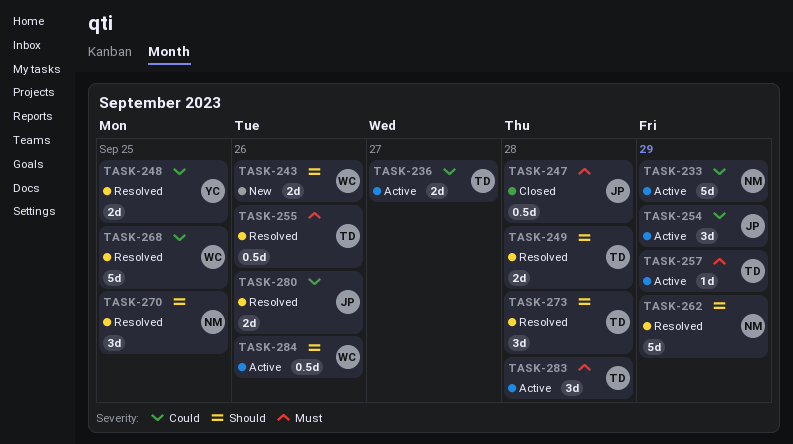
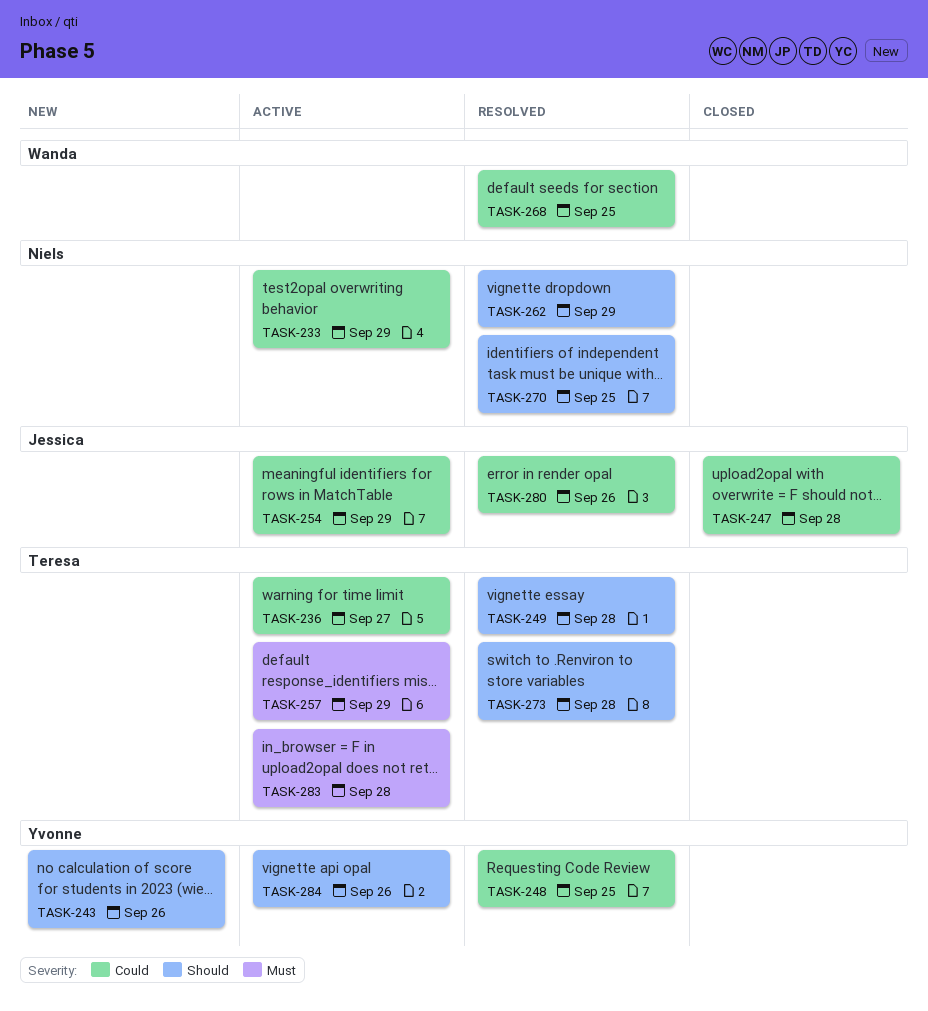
TASK-243, owner: Wanda -> Yvonne
TASK-247, priority: Must -> Could
TASK-255: present -> none
TASK-284, owner: Wanda -> Yvonne

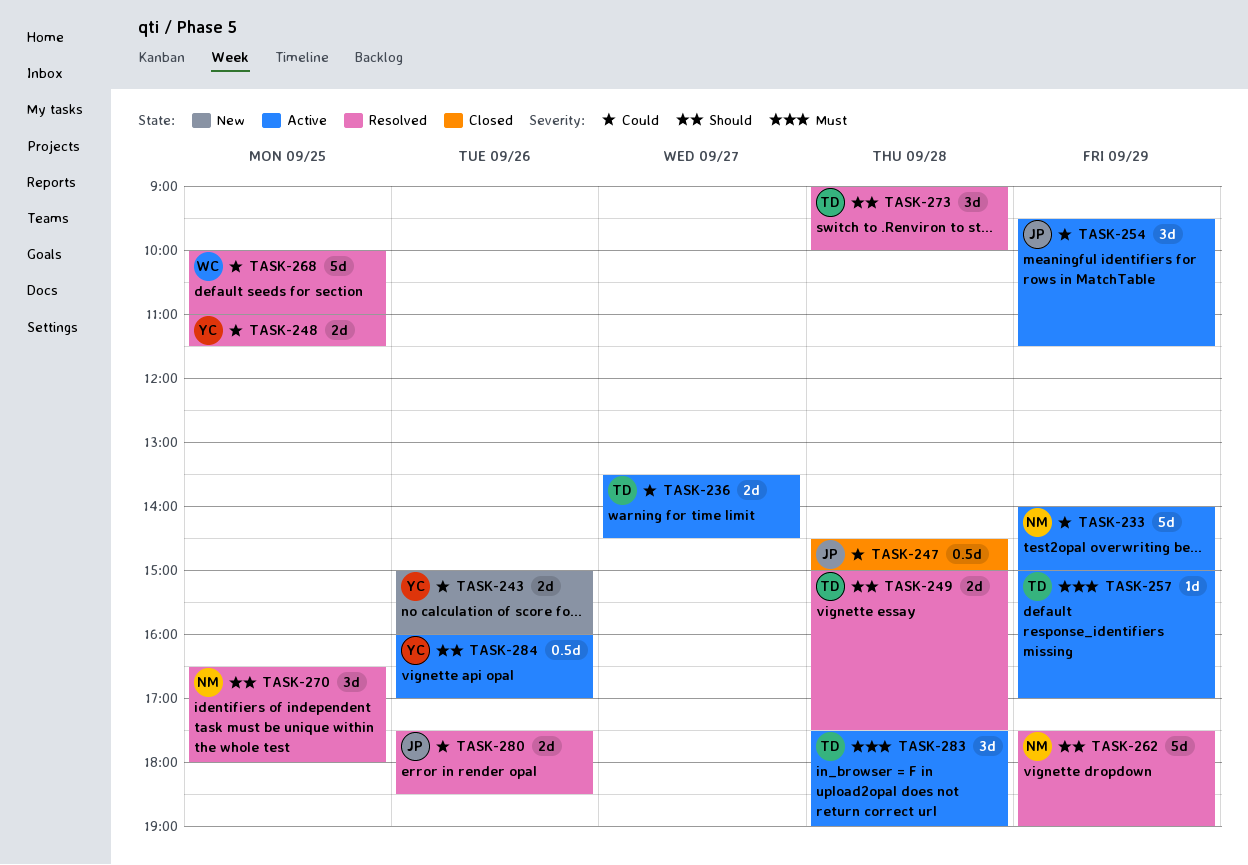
TASK-243, priority: Should -> Could

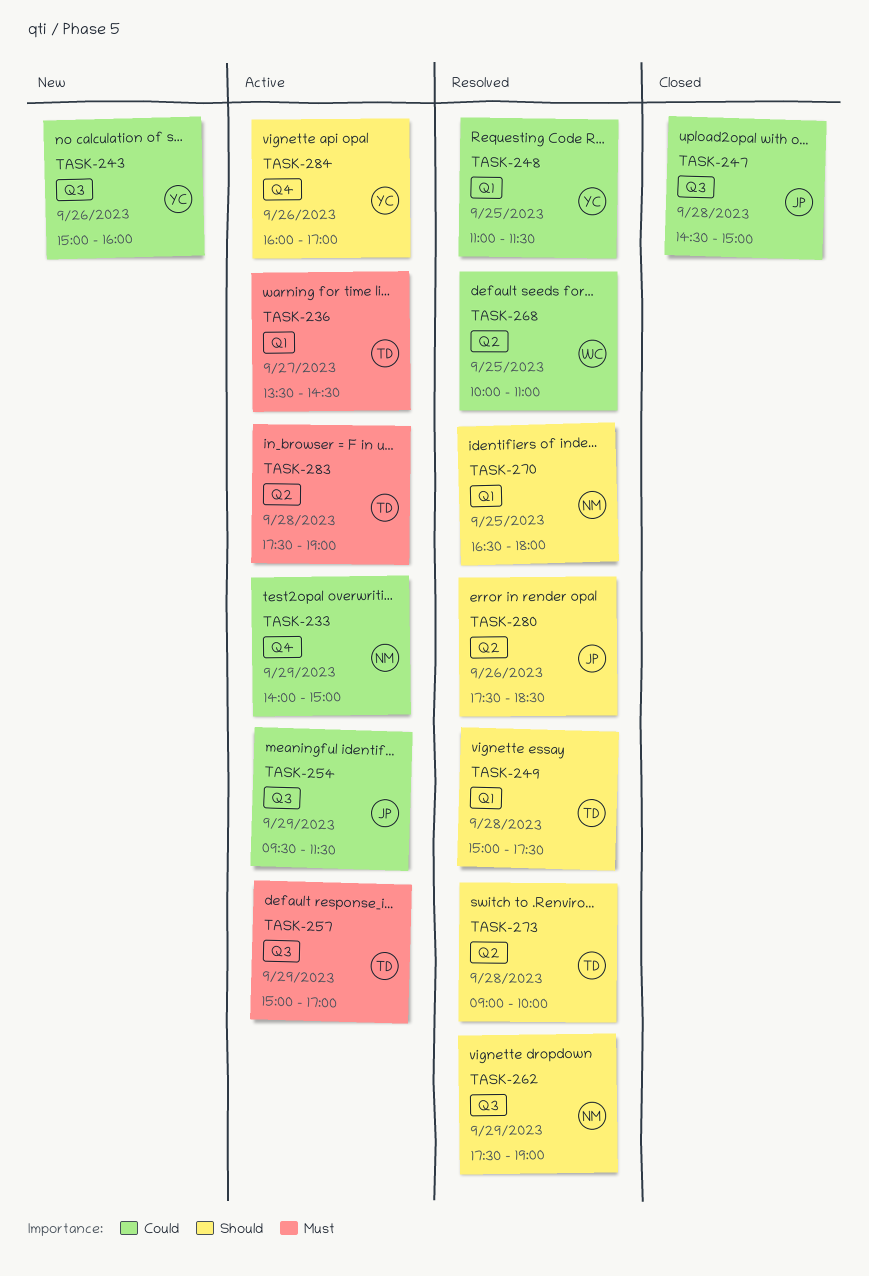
TASK-236, priority: Could -> Must
TASK-280, priority: Could -> Should

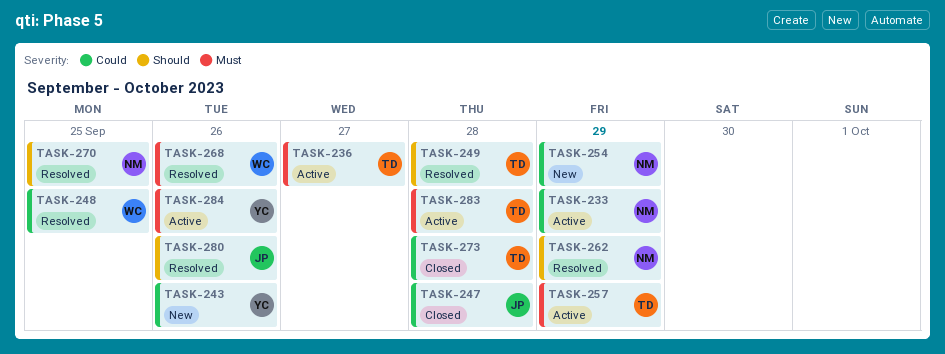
TASK-248, owner: YC -> WC
TASK-254, status: Active -> New
TASK-254, owner: JP -> NM
TASK-268, priority: Could -> Must
TASK-268, day: Sep 25 -> Sep 26
TASK-273, status: Resolved -> Closed
TASK-273, priority: Should -> Could
TASK-284, priority: Should -> Must

